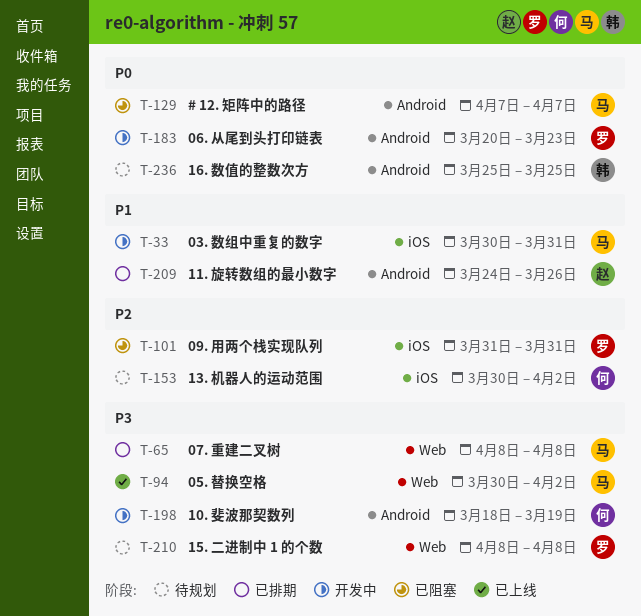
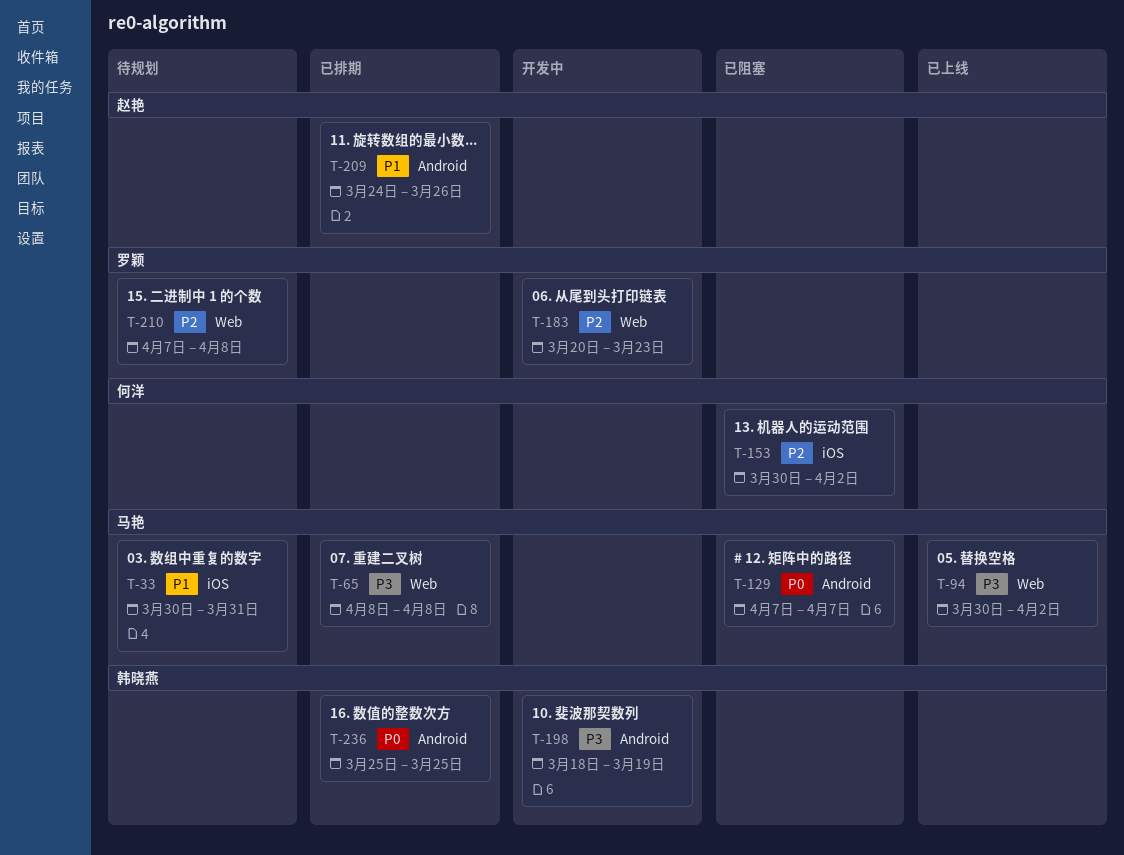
T-33, status: 开发中 -> 待规划
T-101: present -> none
T-153, status: 待规划 -> 已阻塞
T-183, priority: P0 -> P2
T-183, label: Android -> Web
T-198, owner: 何洋 -> 韩晓燕
T-210, priority: P3 -> P2
T-210, start: Apr 8 -> Apr 7
T-236, status: 待规划 -> 已排期

